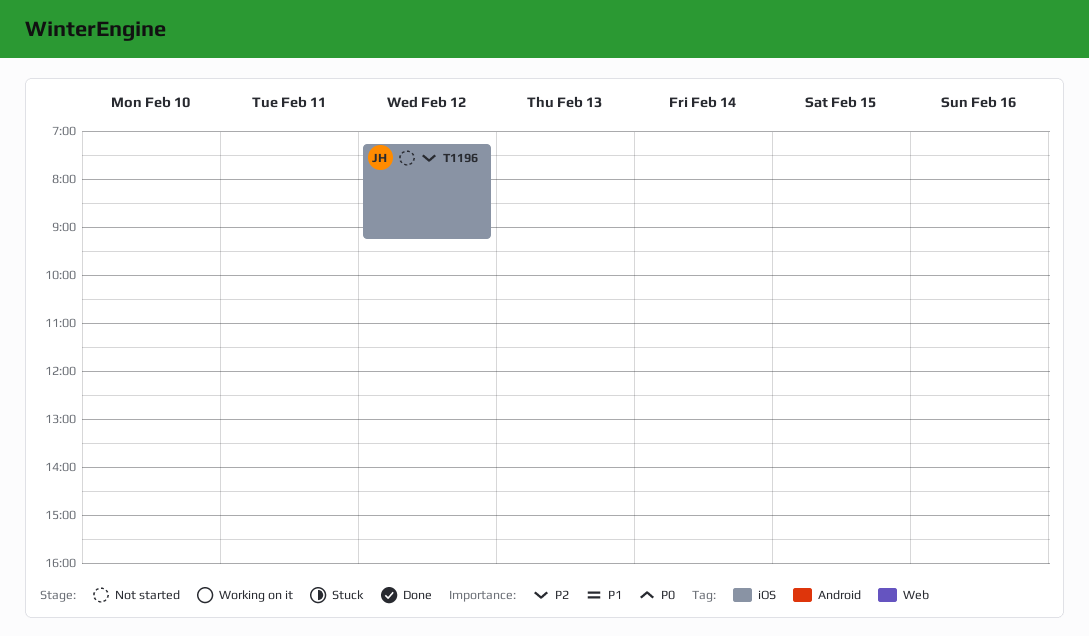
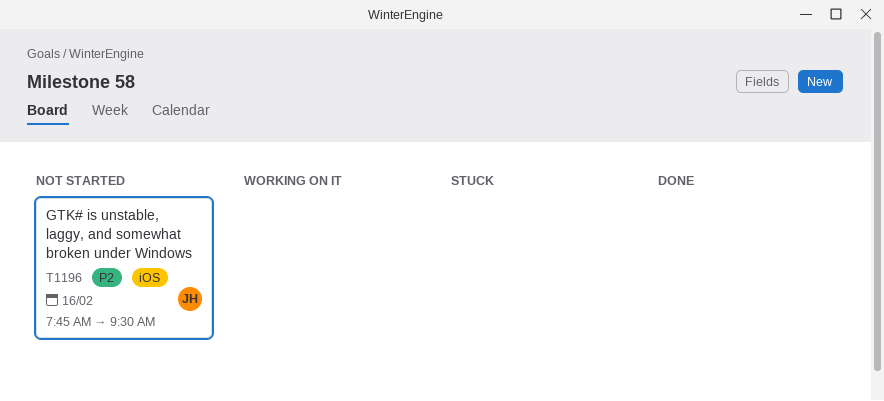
T1196, day: Feb 12 -> Feb 16
T1196, begins: 07:15 -> 07:45
T1196, ends: 09:15 -> 09:30

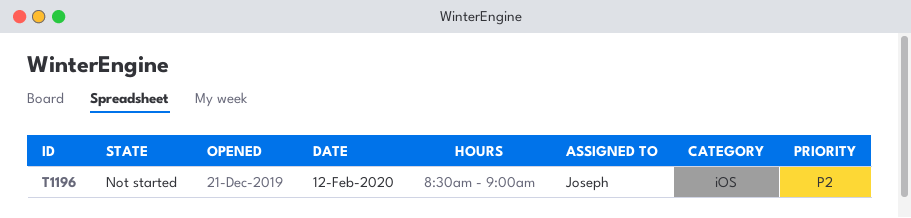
T1196, day: Feb 16 -> Feb 12
T1196, begins: 07:45 -> 08:30
T1196, ends: 09:30 -> 09:00

